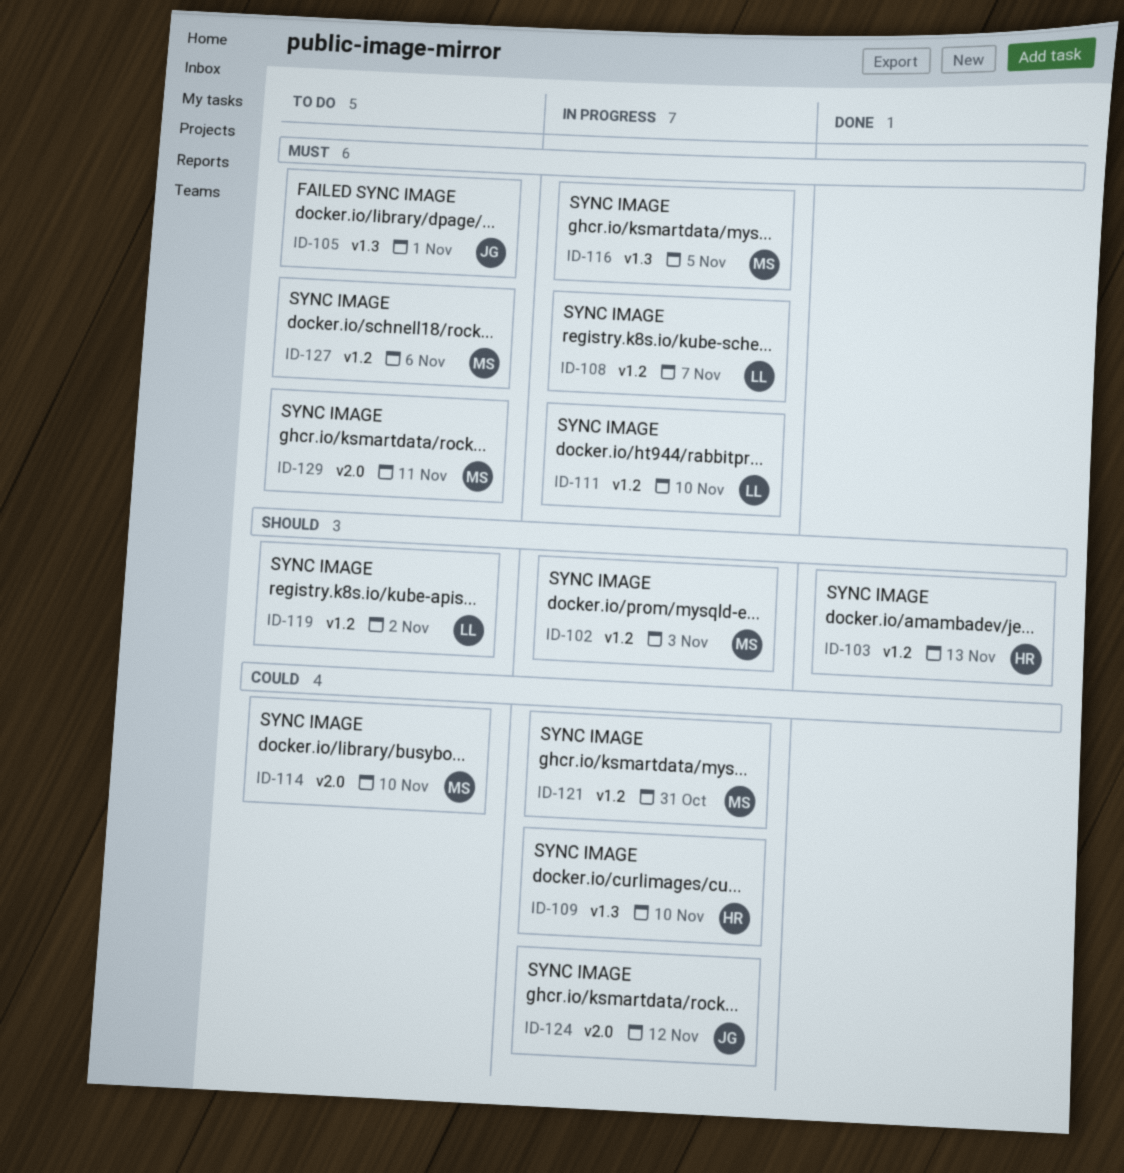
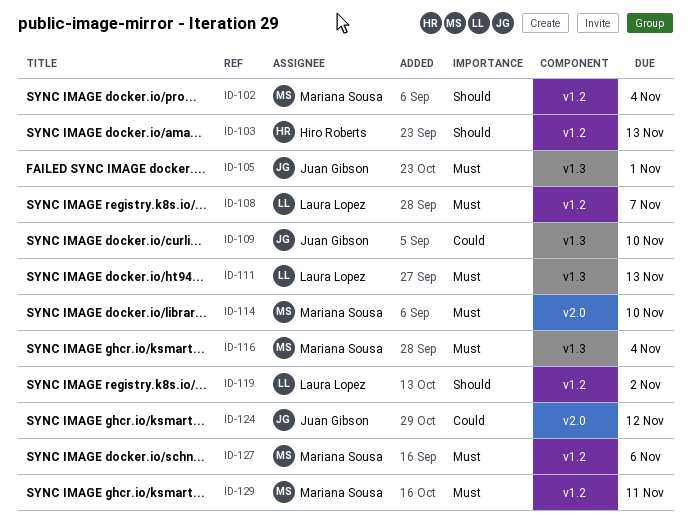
ID-102, due: Nov 3 -> Nov 4
ID-109, owner: Hiro Roberts -> Juan Gibson
ID-111, label: v1.2 -> v1.3
ID-111, due: Nov 10 -> Nov 13
ID-114, priority: Could -> Must
ID-116, due: Nov 5 -> Nov 4
ID-121: present -> none
ID-129, label: v2.0 -> v1.2

